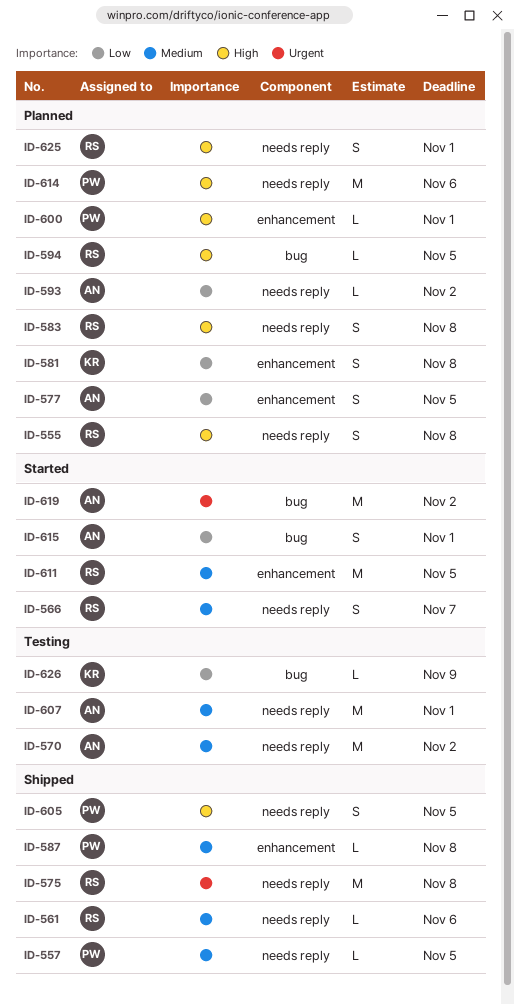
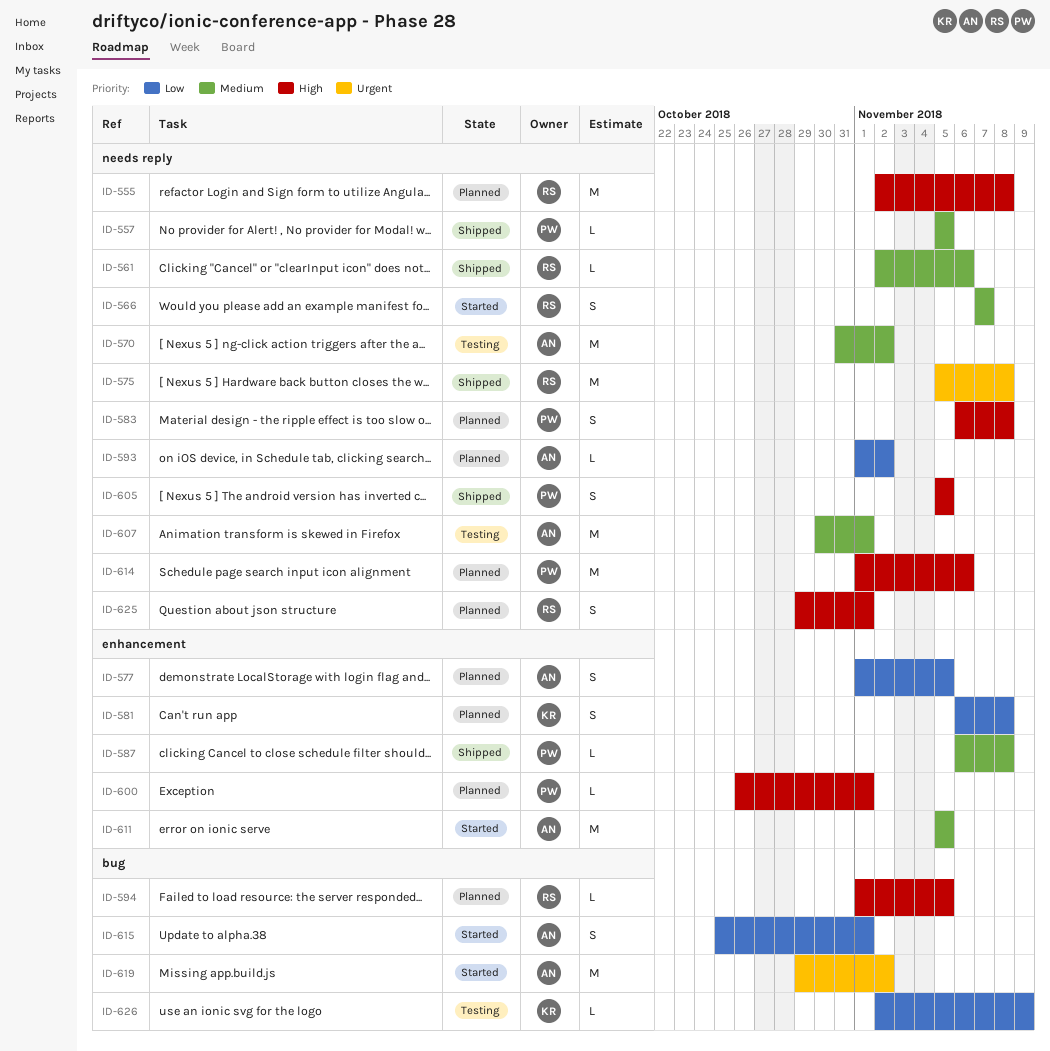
ID-555, estimate: S -> M
ID-583, owner: RS -> PW
ID-611, owner: RS -> AN

